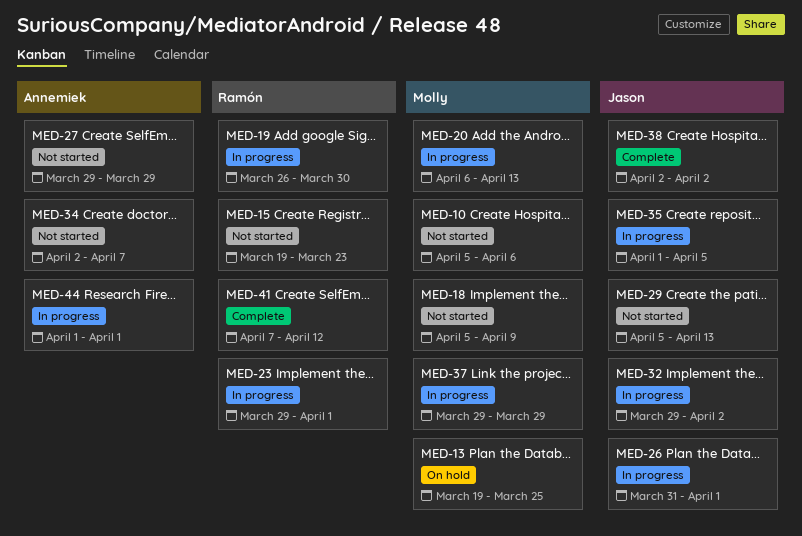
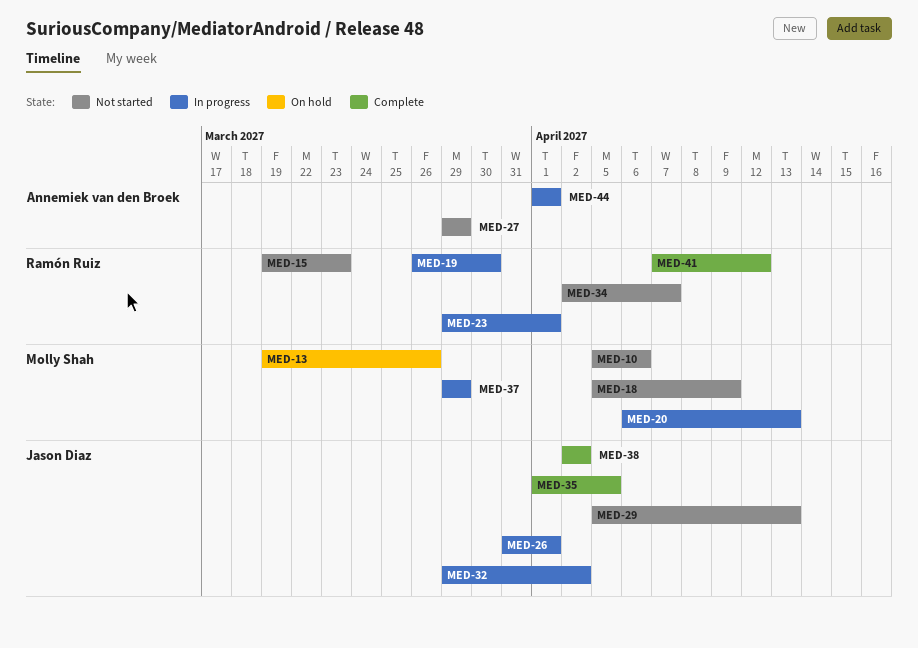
MED-13, due: Mar 25 -> Mar 26
MED-34, owner: Annemiek van den Broek -> Ramón Ruiz
MED-35, status: In progress -> Complete

